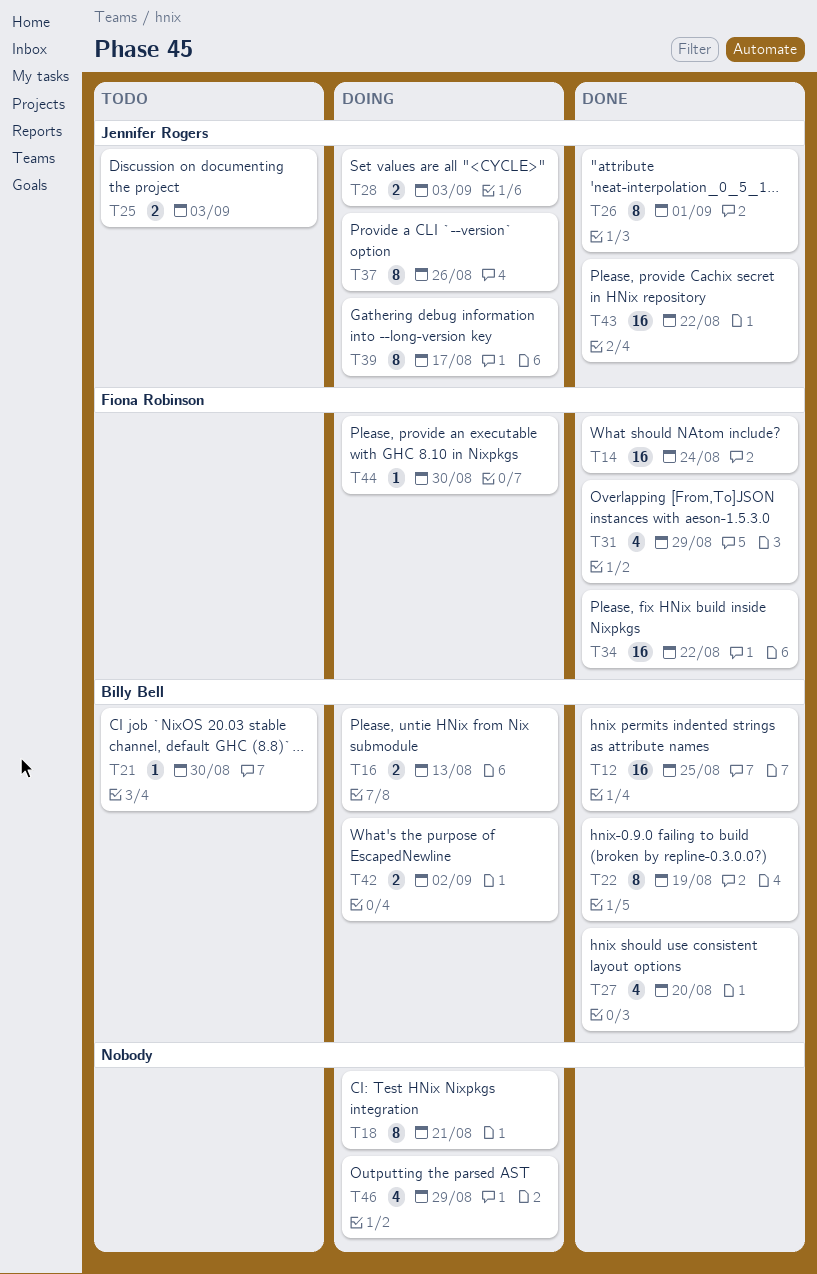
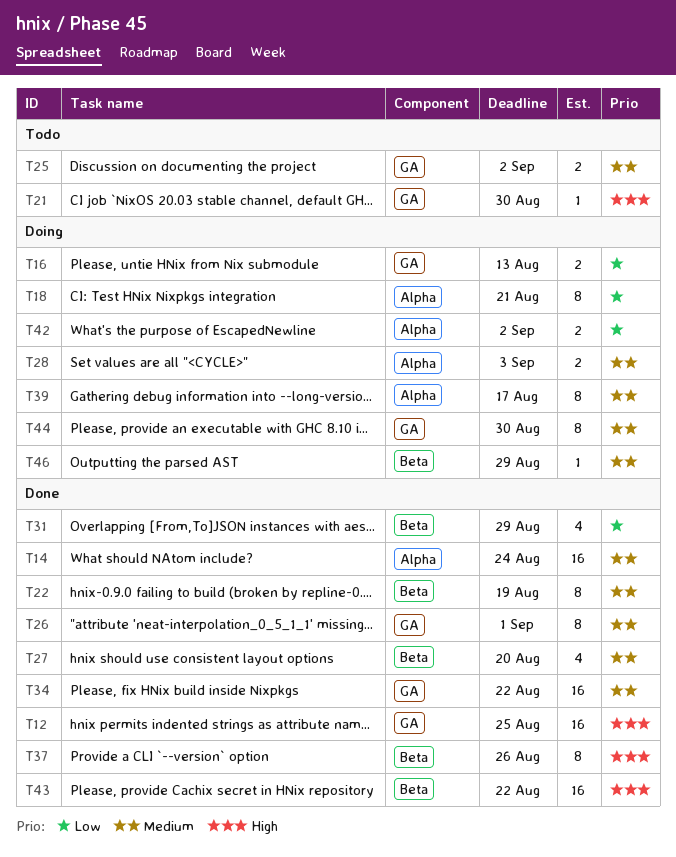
T25, due: Sep 3 -> Sep 2
T37, status: Doing -> Done
T44, estimate: 1 -> 8
T46, estimate: 4 -> 1

